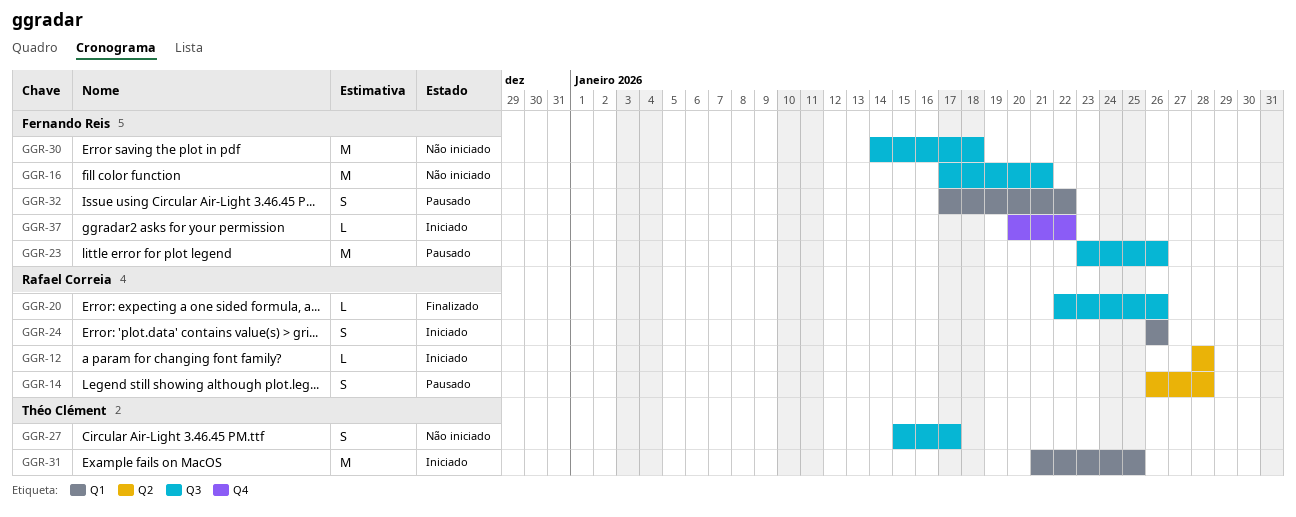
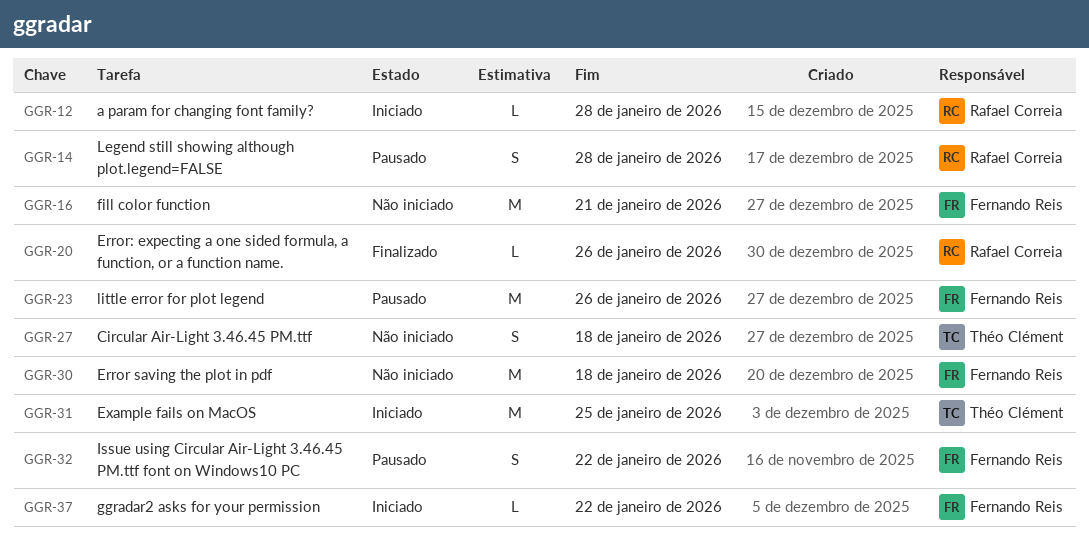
GGR-24: present -> none
GGR-27, due: Jan 17 -> Jan 18

